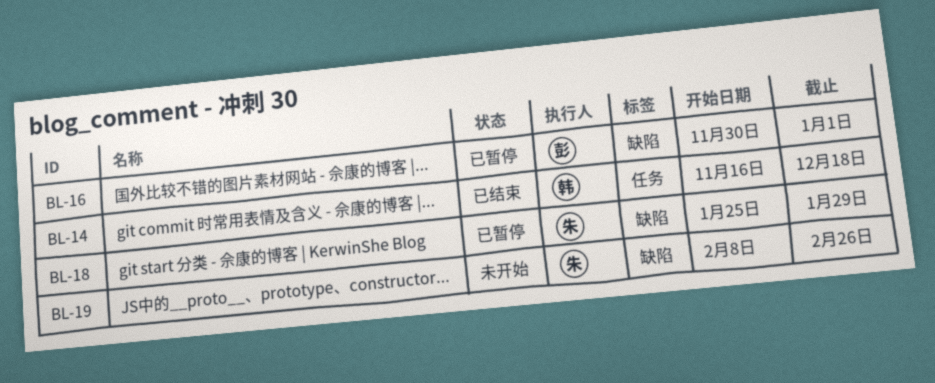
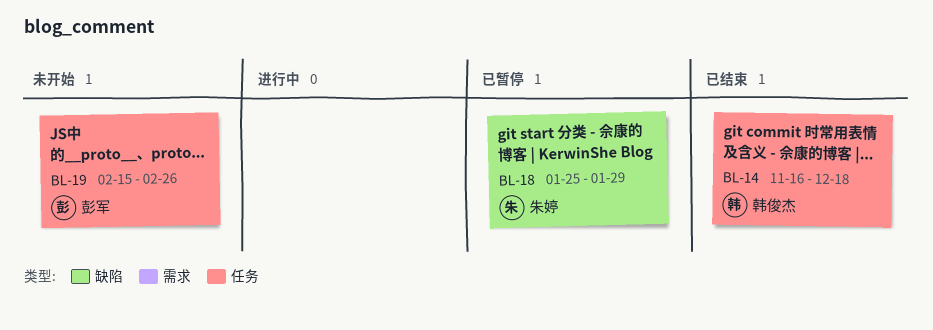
BL-16: present -> none
BL-19, owner: 朱婷 -> 彭军
BL-19, label: 缺陷 -> 任务
BL-19, start: Feb 8 -> Feb 15

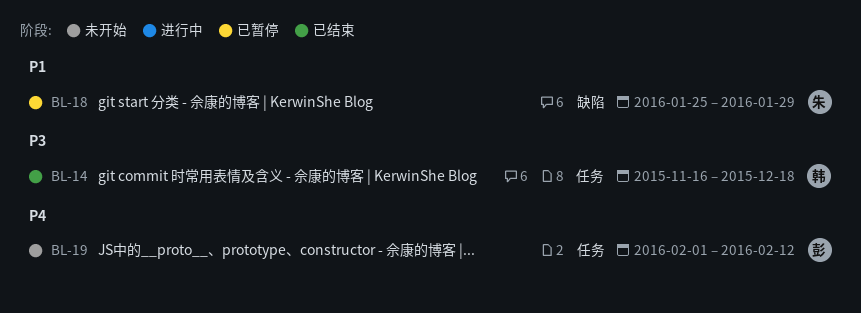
BL-19, start: Feb 15 -> Feb 1
BL-19, due: Feb 26 -> Feb 12

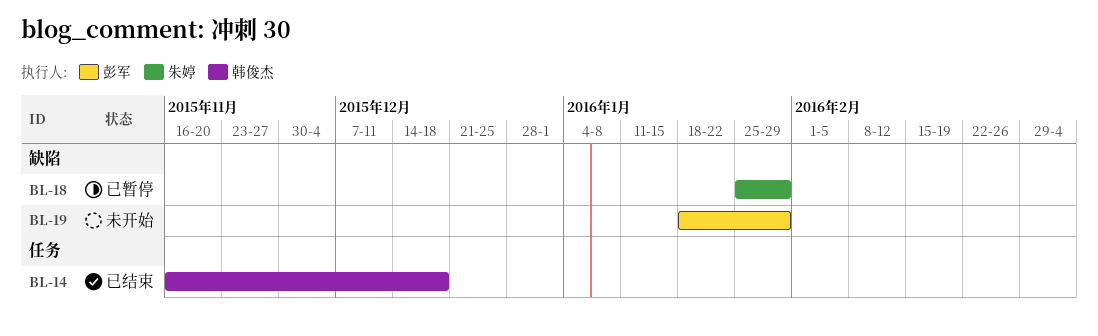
BL-19, label: 任务 -> 缺陷
BL-19, start: Feb 1 -> Jan 18
BL-19, due: Feb 12 -> Jan 29

